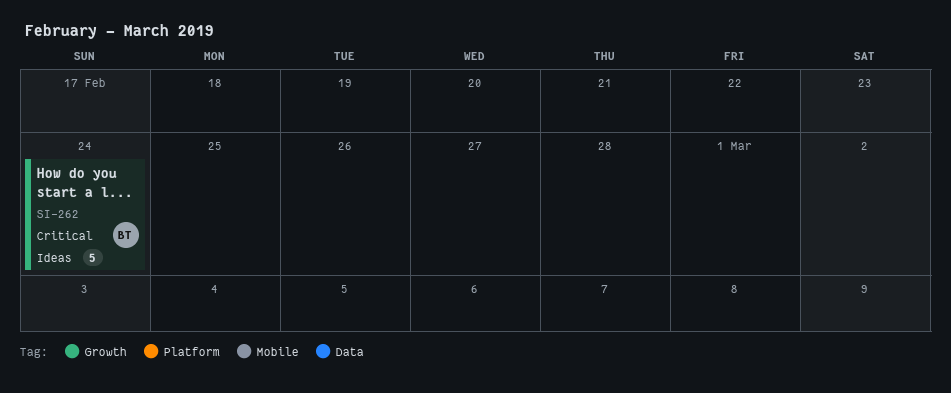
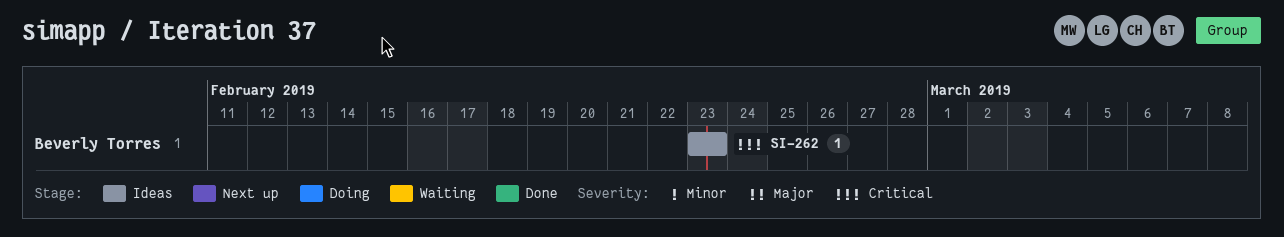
SI-262, estimate: 5 -> 1
SI-262, due: Feb 24 -> Feb 23

